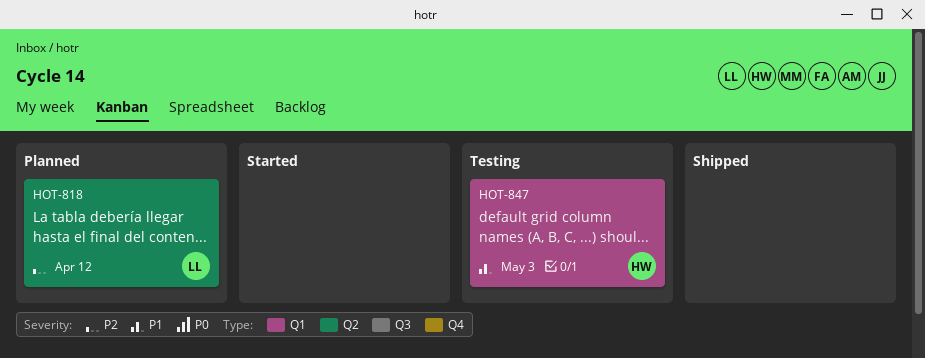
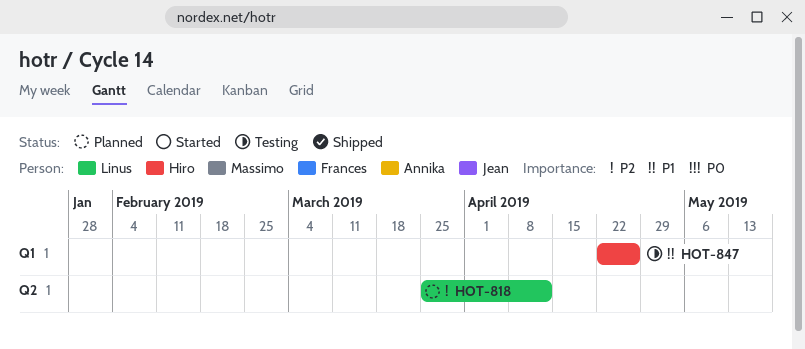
HOT-847, due: May 3 -> Apr 26

